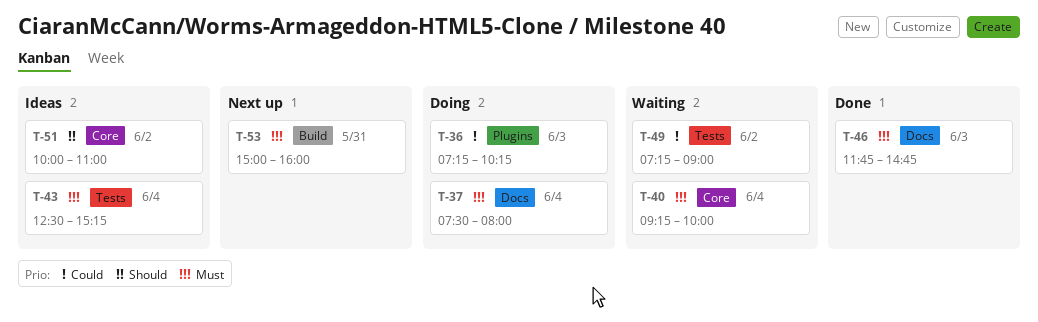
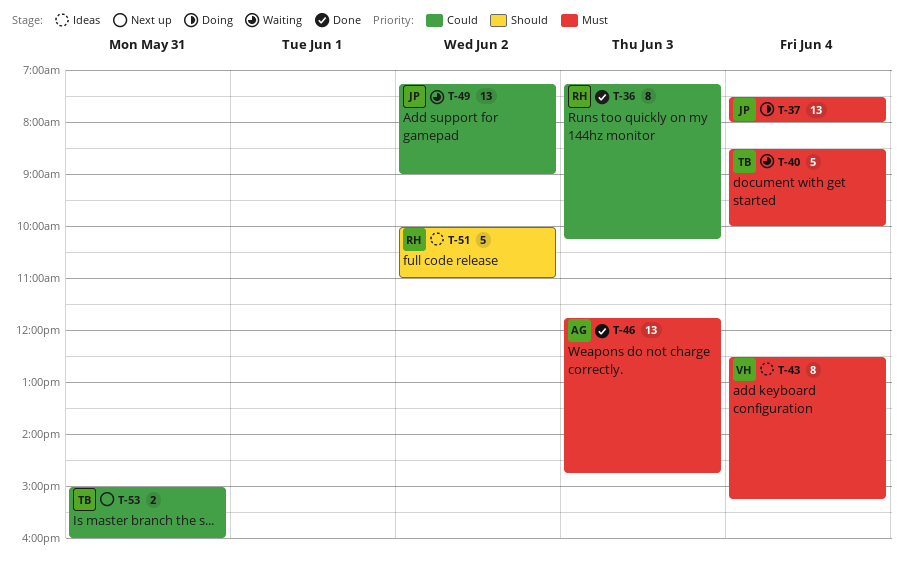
T-36, status: Doing -> Done
T-40, begins: 09:15 -> 08:30
T-53, priority: Must -> Could

